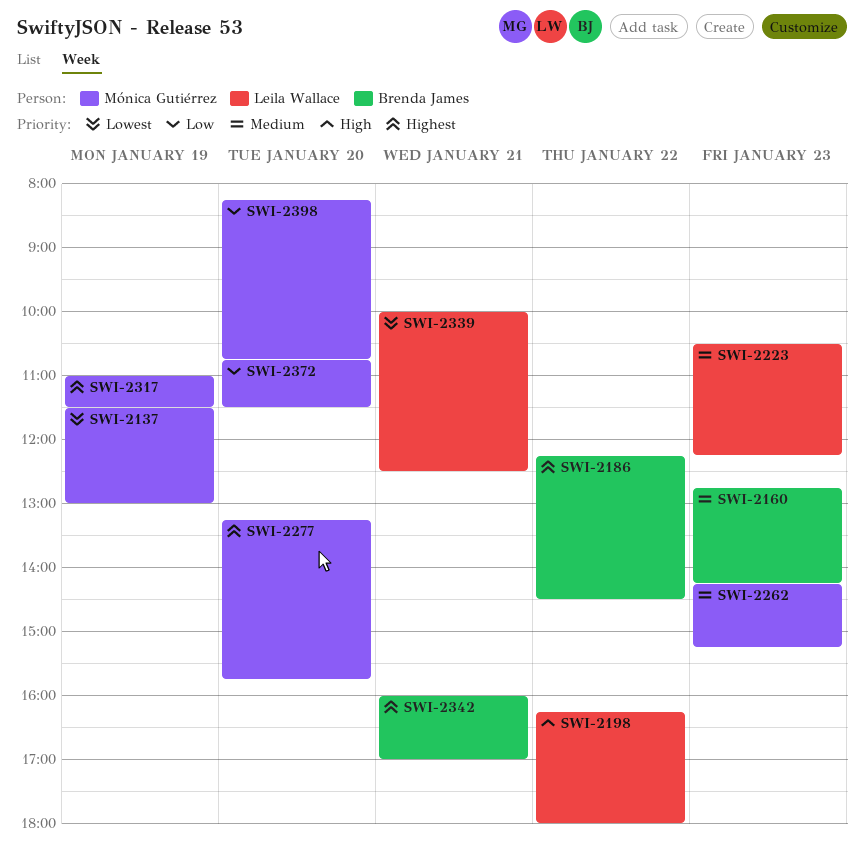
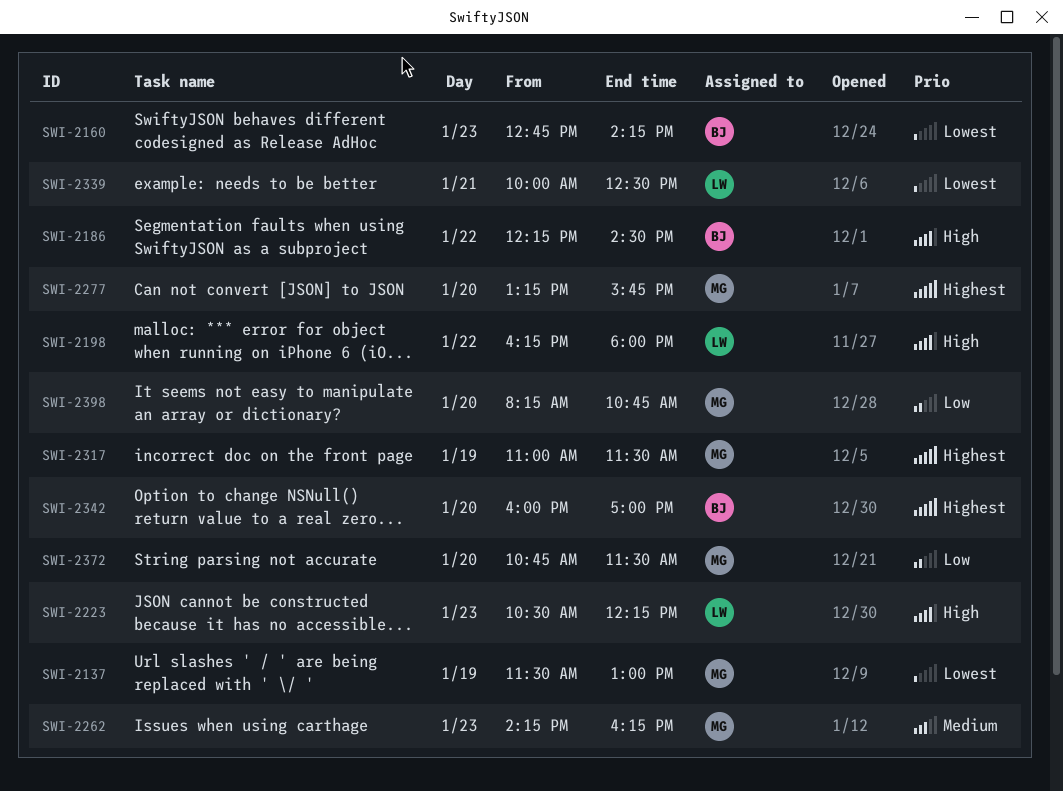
SWI-2160, priority: Medium -> Lowest
SWI-2186, priority: Highest -> High
SWI-2223, priority: Medium -> High
SWI-2262, ends: 15:15 -> 16:15
SWI-2342, day: Jan 21 -> Jan 20

